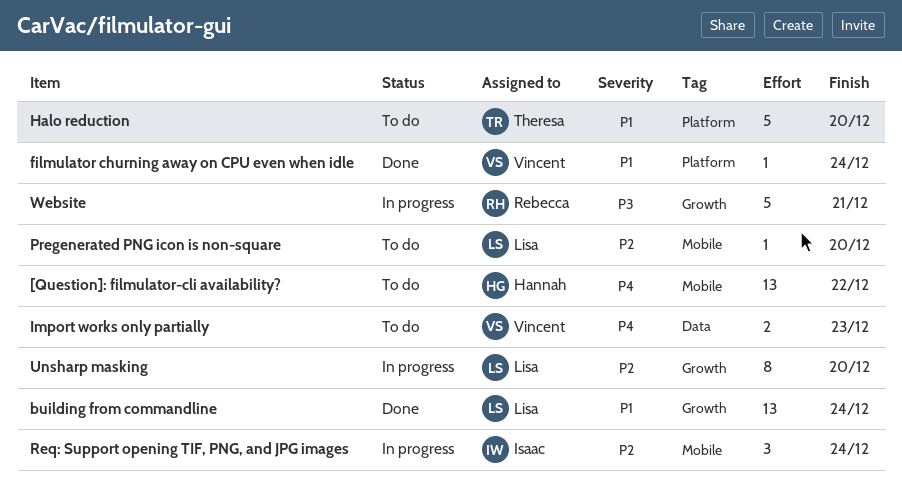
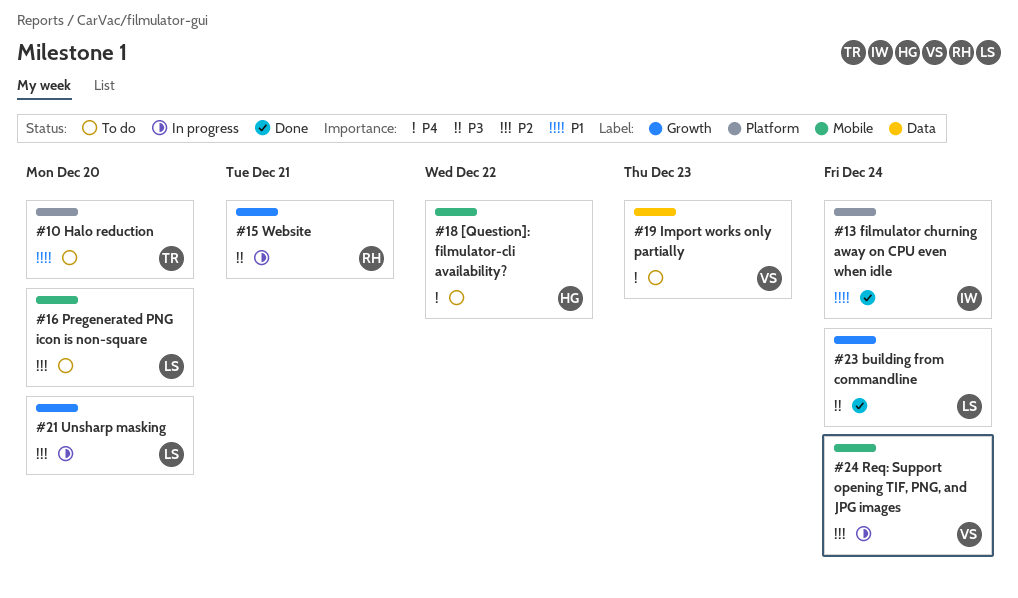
building from commandline, priority: P1 -> P3
filmulator churning away on CPU even when idle, owner: Vincent -> Isaac
Req: Support opening TIF, PNG, and JPG images, owner: Isaac -> Vincent

